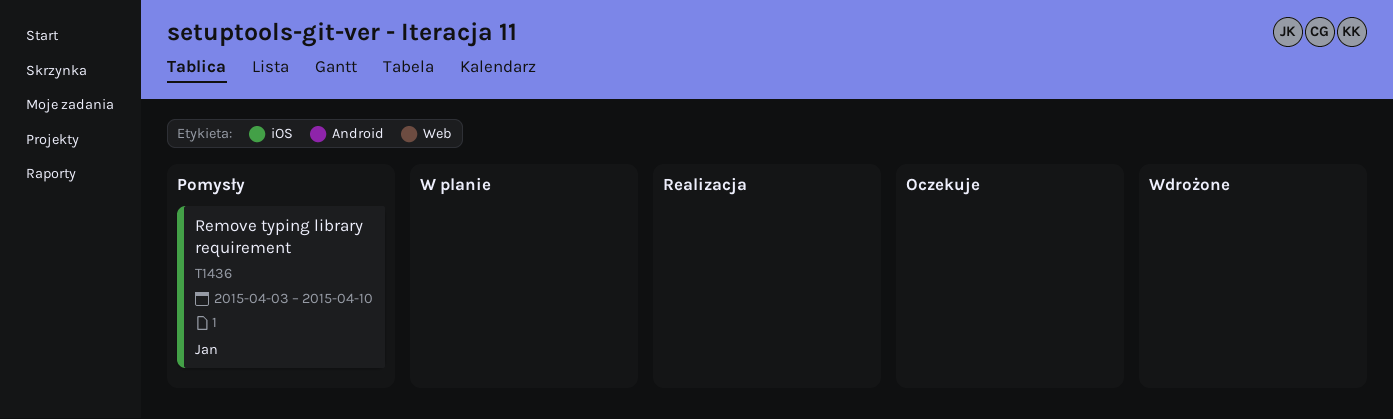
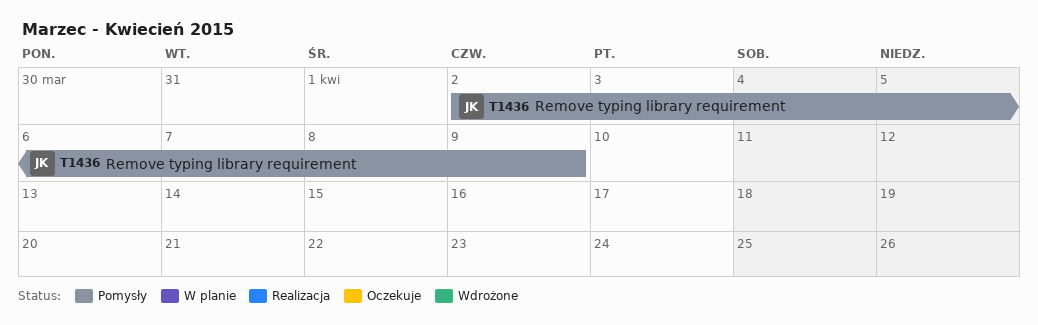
T1436, start: Apr 3 -> Apr 2
T1436, due: Apr 10 -> Apr 9

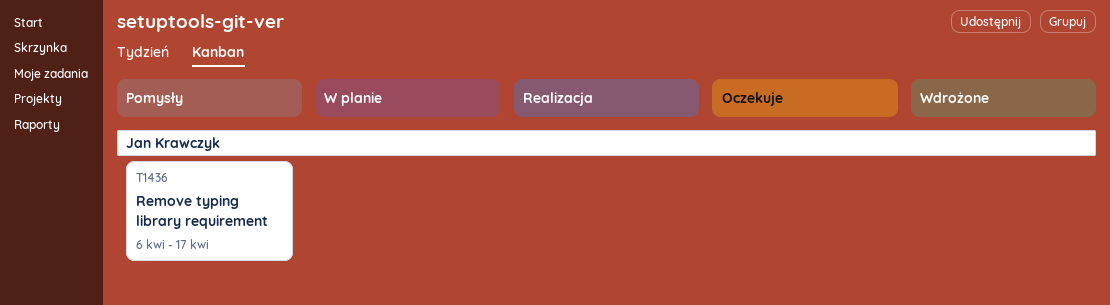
T1436, start: Apr 2 -> Apr 6
T1436, due: Apr 9 -> Apr 17

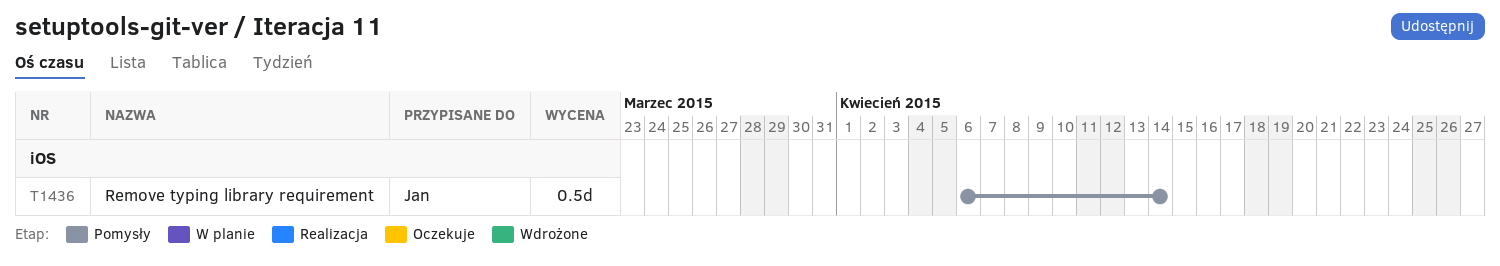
T1436, due: Apr 17 -> Apr 14

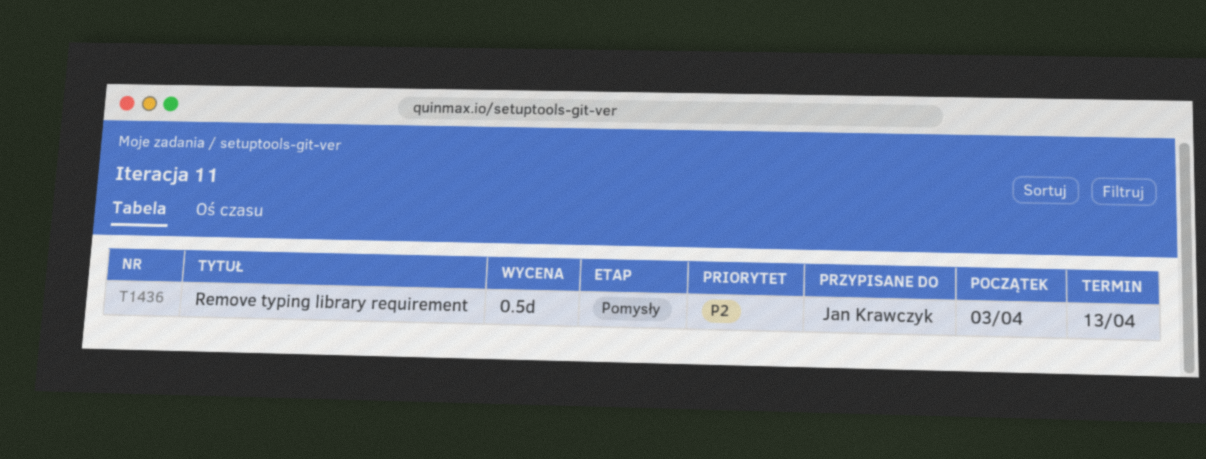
T1436, start: Apr 6 -> Apr 3
T1436, due: Apr 14 -> Apr 13

